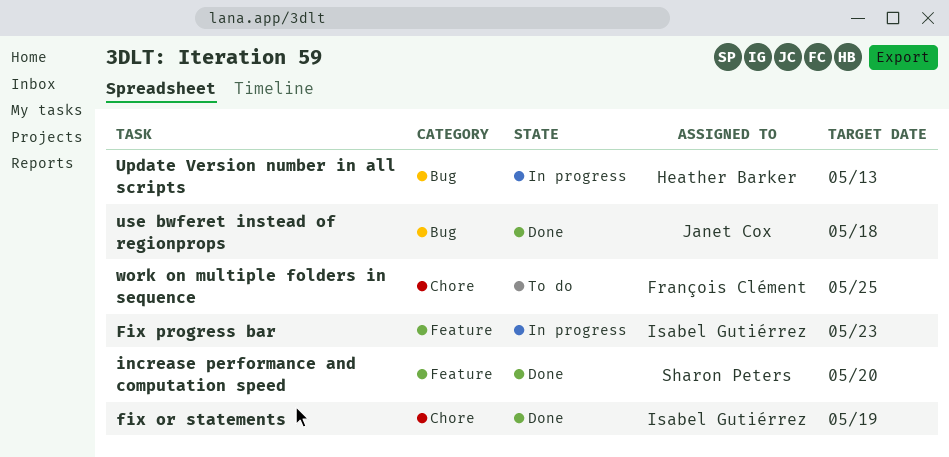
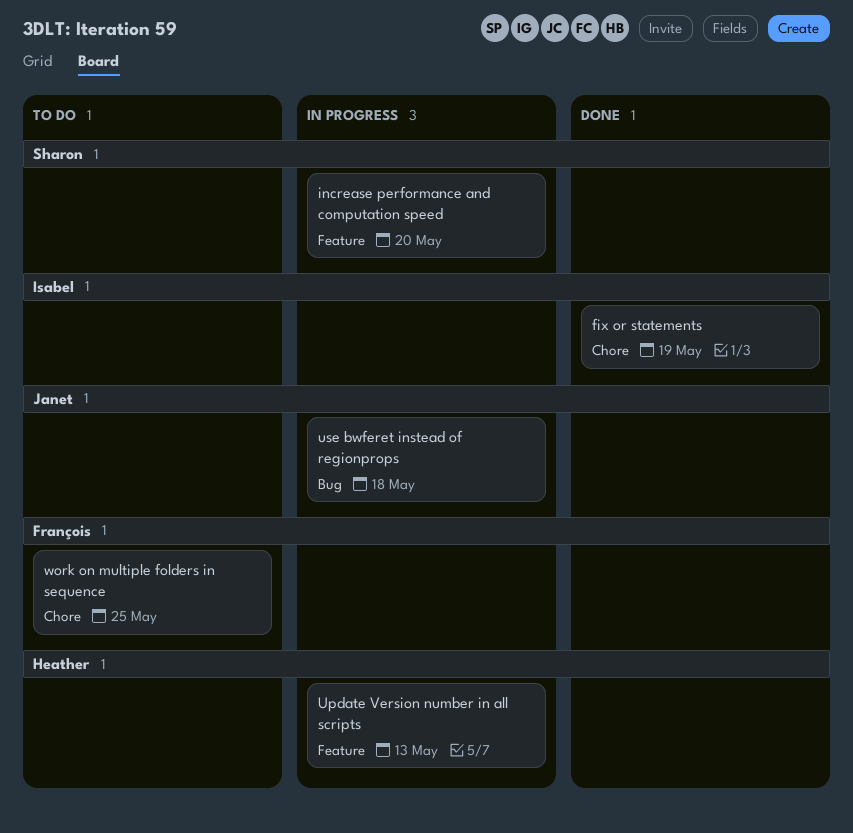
Fix progress bar: present -> none
increase performance and computation speed, status: Done -> In progress
Update Version number in all scripts, label: Bug -> Feature
use bwferet instead of regionprops, status: Done -> In progress

